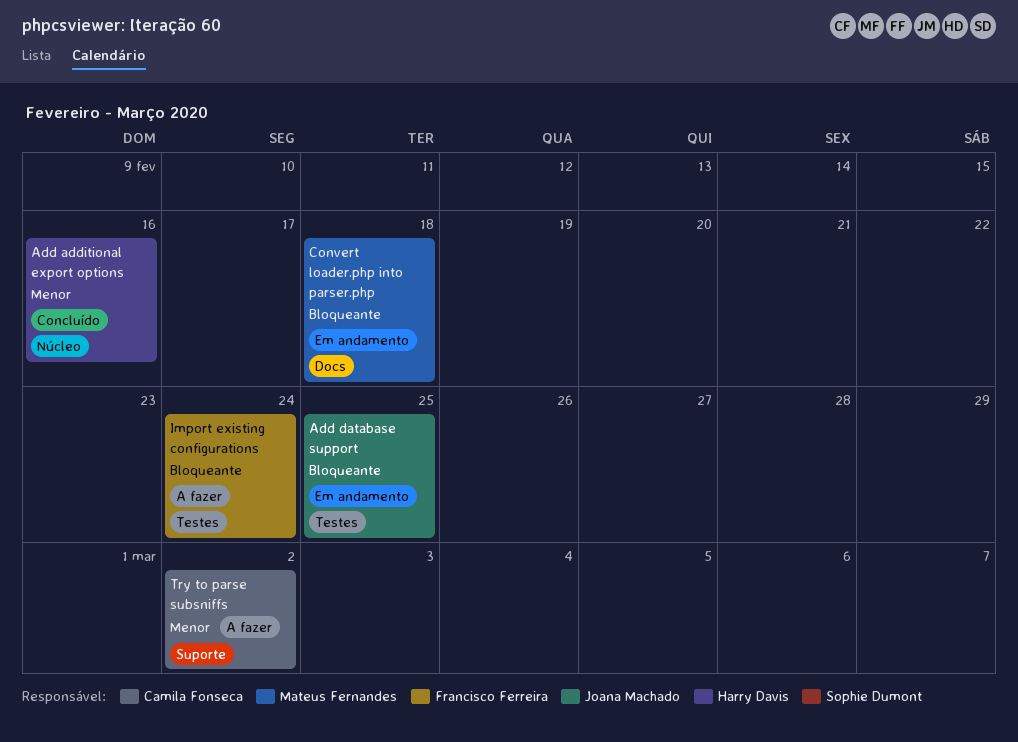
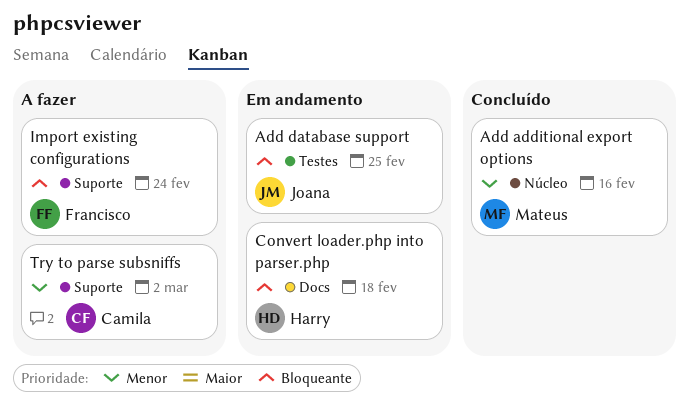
Add additional export options, owner: Harry Davis -> Mateus Fernandes
Convert loader.php into parser.php, owner: Mateus Fernandes -> Harry Davis
Import existing configurations, label: Testes -> Suporte

